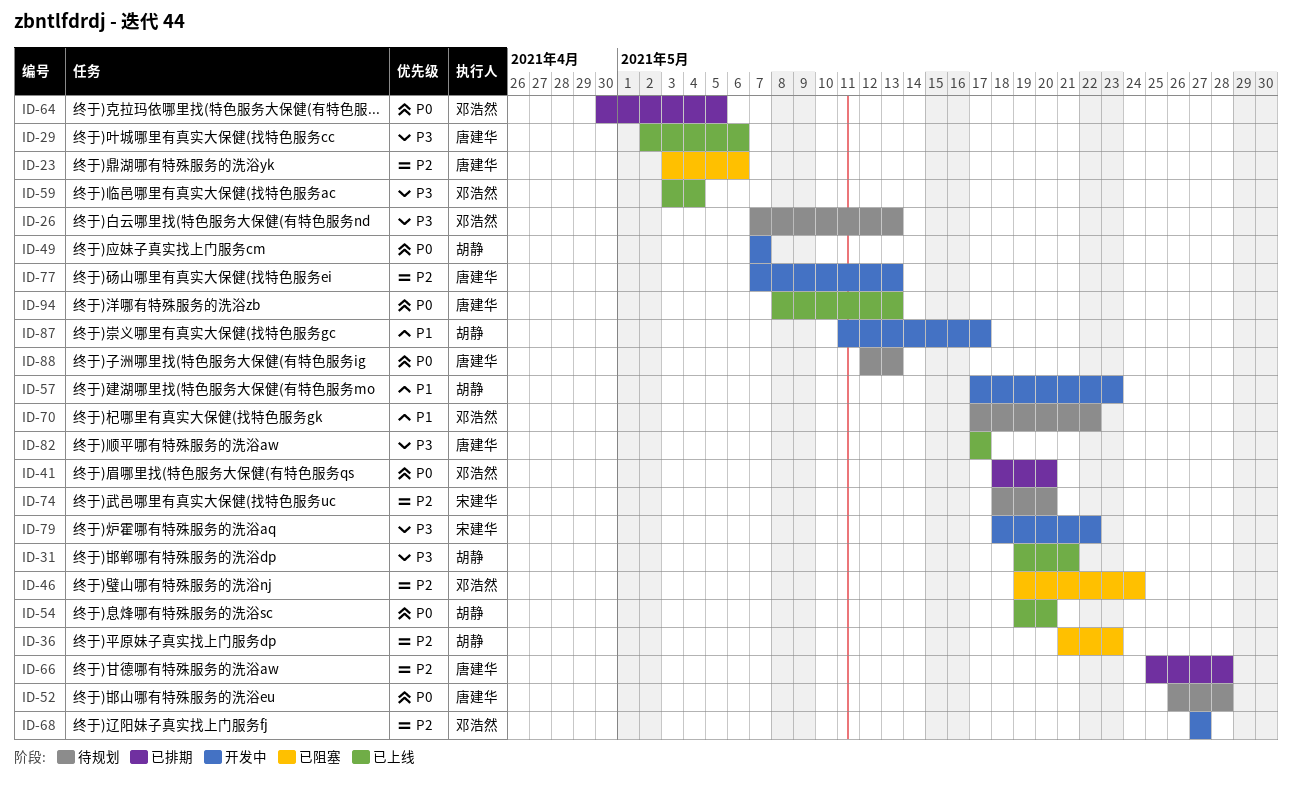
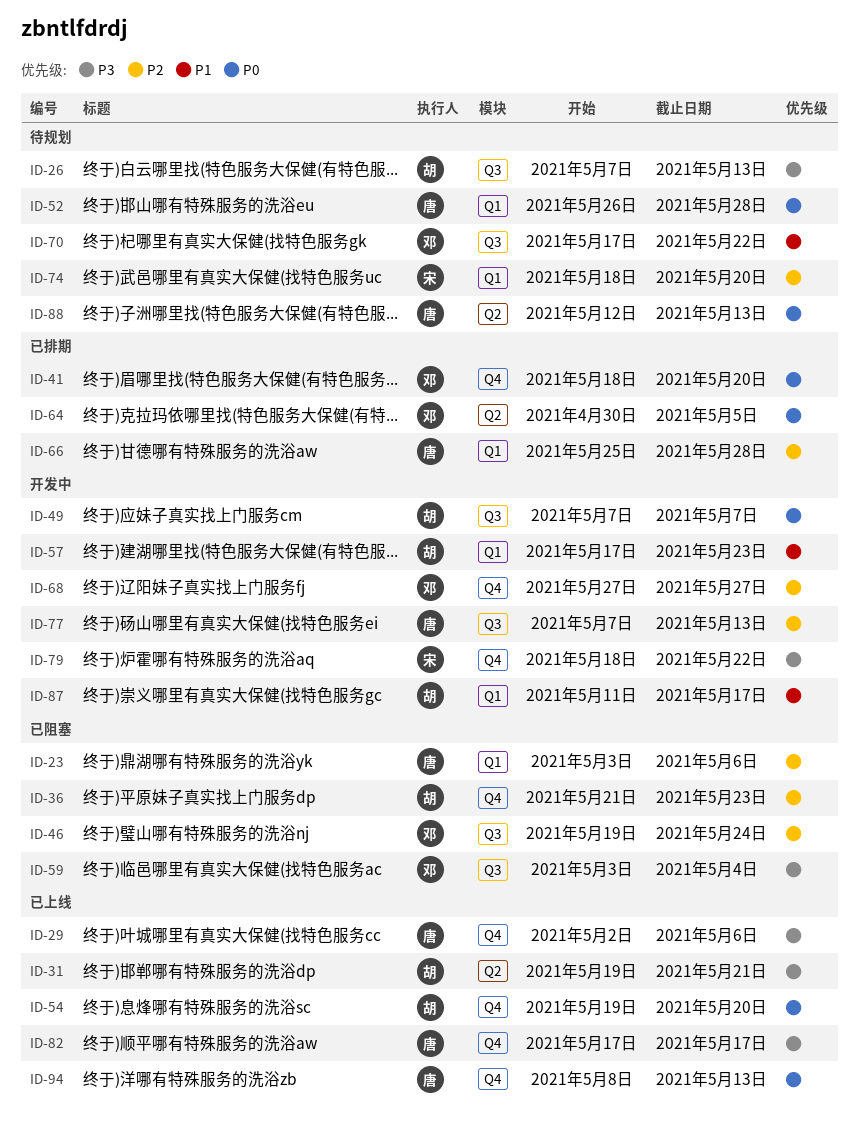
ID-26, owner: 邓浩然 -> 胡静
ID-59, status: 已上线 -> 已阻塞

